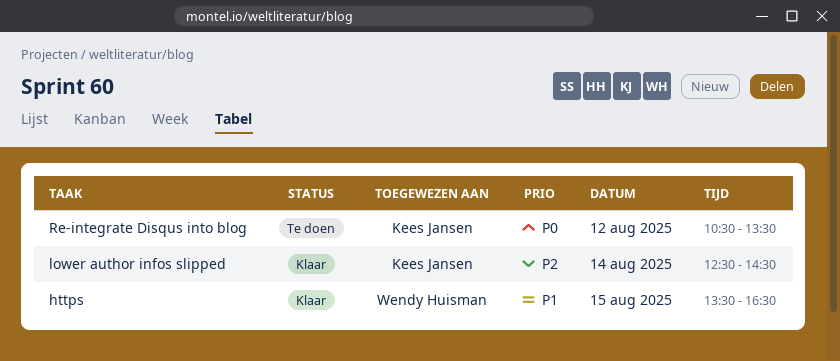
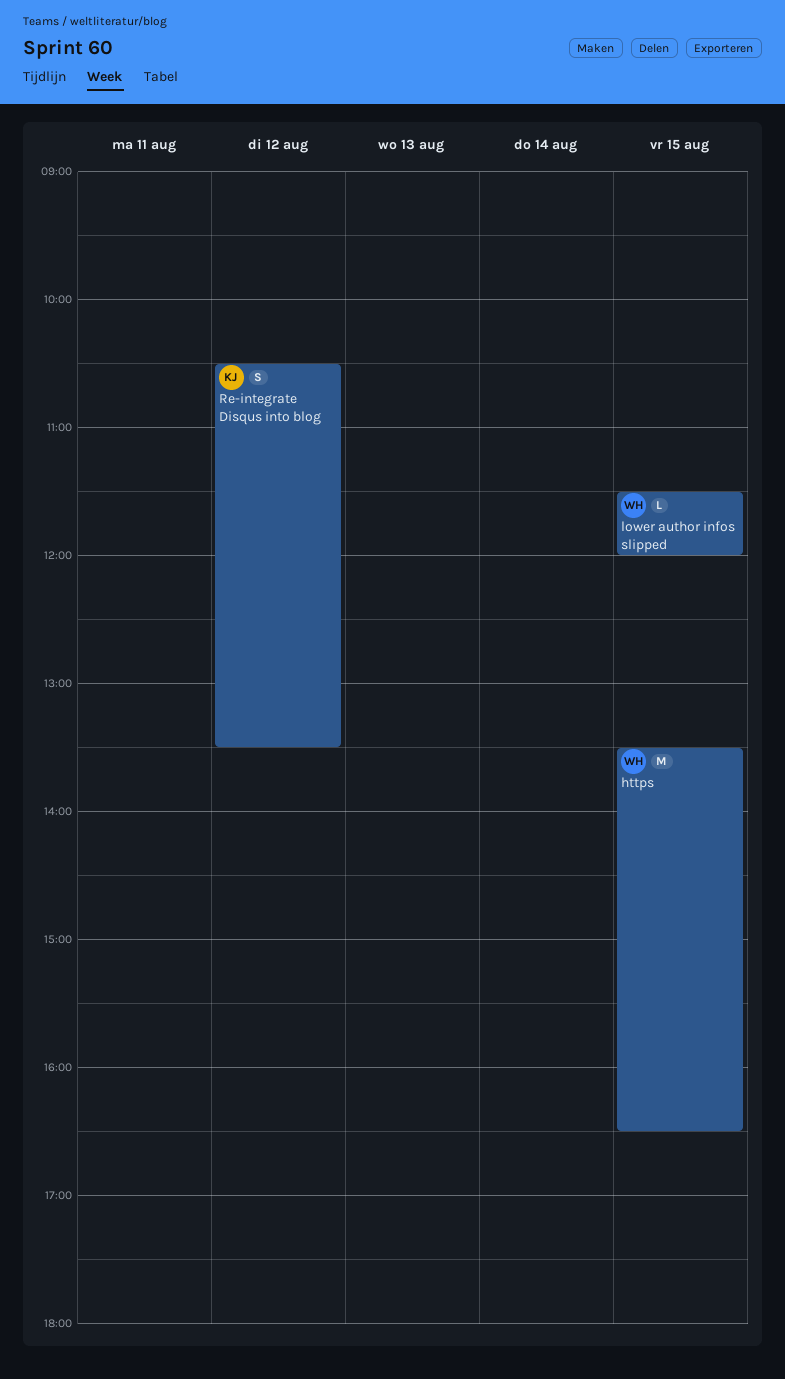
lower author infos slipped, owner: Kees Jansen -> Wendy Huisman
lower author infos slipped, day: Aug 14 -> Aug 15
lower author infos slipped, begins: 12:30 -> 11:30
lower author infos slipped, ends: 14:30 -> 12:00

